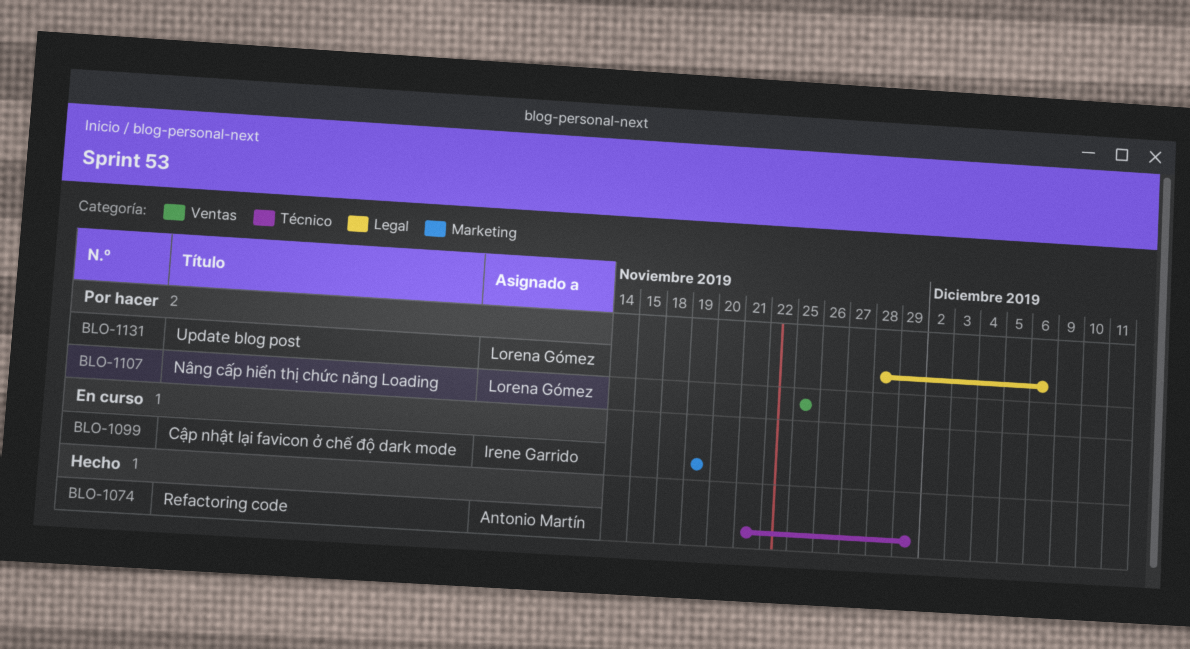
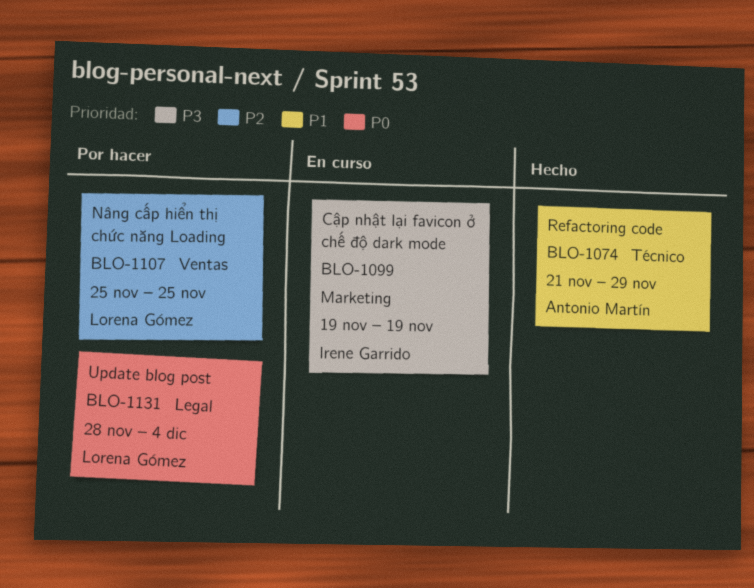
BLO-1131, due: Dec 6 -> Dec 4

